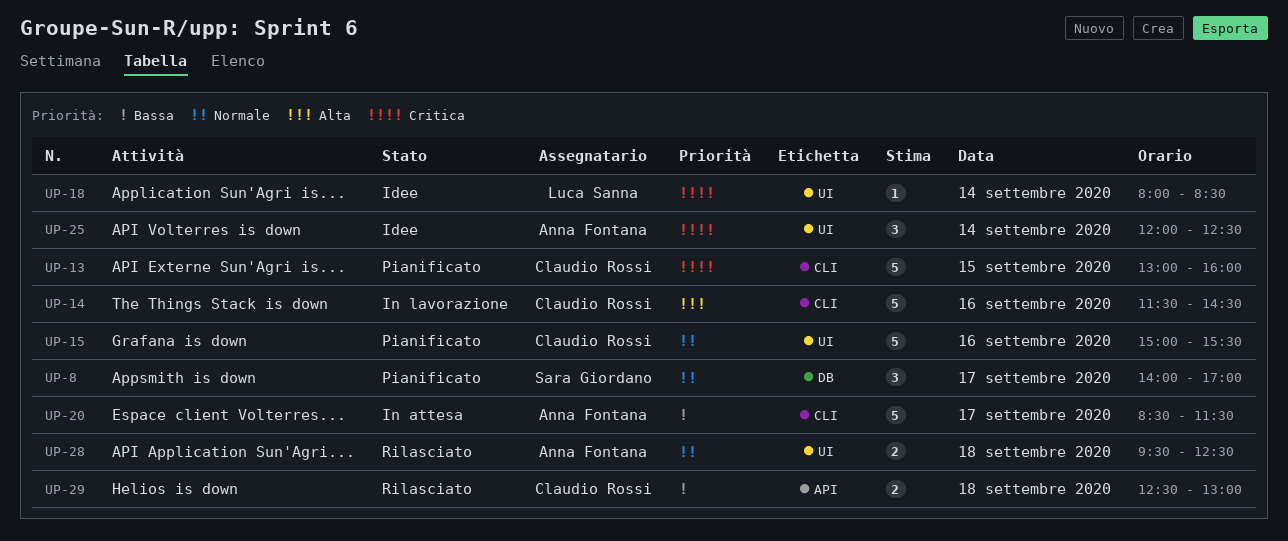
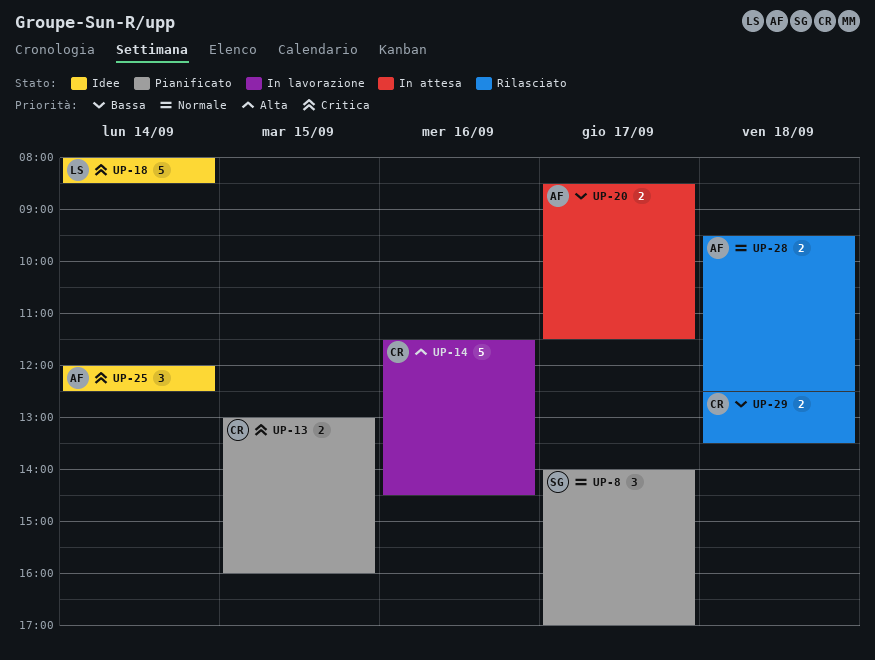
UP-13, estimate: 5 -> 2
UP-15: present -> none
UP-18, estimate: 1 -> 5
UP-20, estimate: 5 -> 2
UP-29, ends: 13:00 -> 13:30

